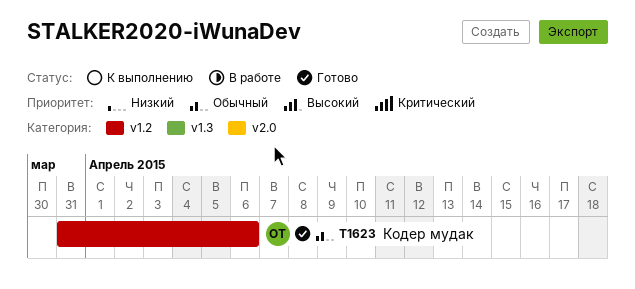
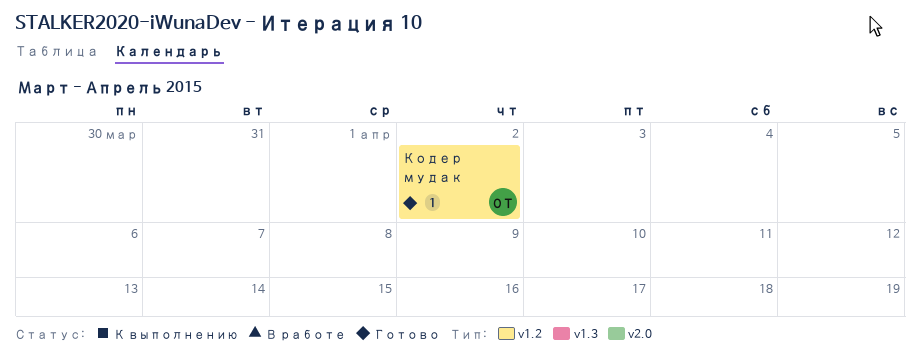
Кодер мудак, due: Apr 6 -> Apr 2

